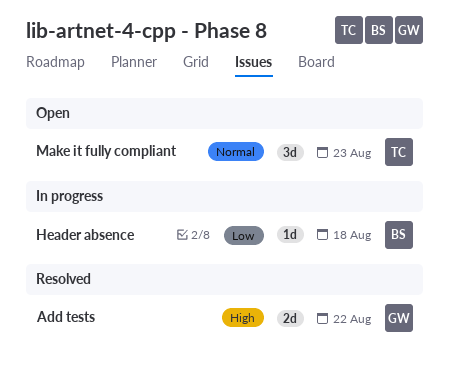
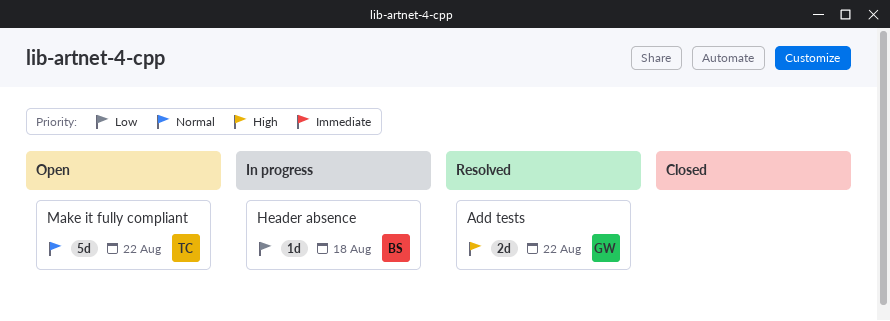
Make it fully compliant, estimate: 3d -> 5d
Make it fully compliant, due: Aug 23 -> Aug 22

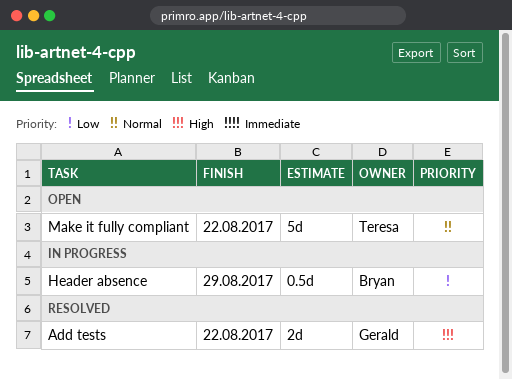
Header absence, estimate: 1d -> 0.5d
Header absence, due: Aug 18 -> Aug 29

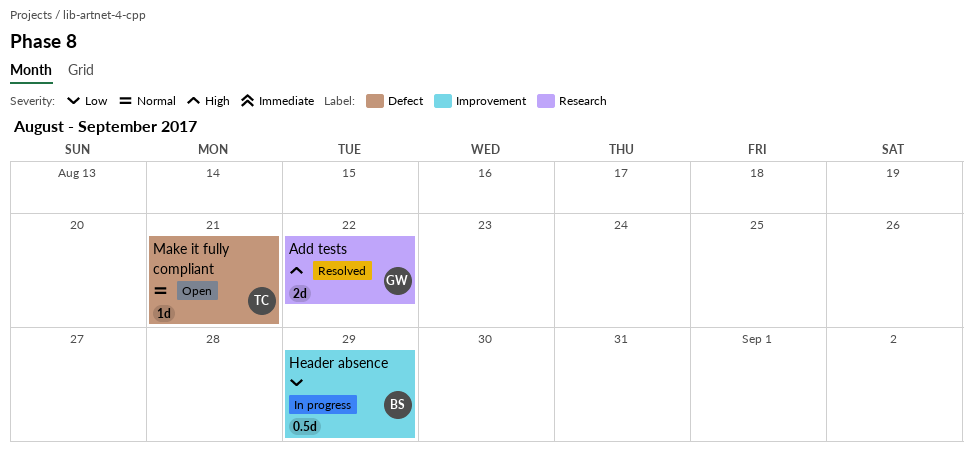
Make it fully compliant, estimate: 5d -> 1d
Make it fully compliant, due: Aug 22 -> Aug 21

